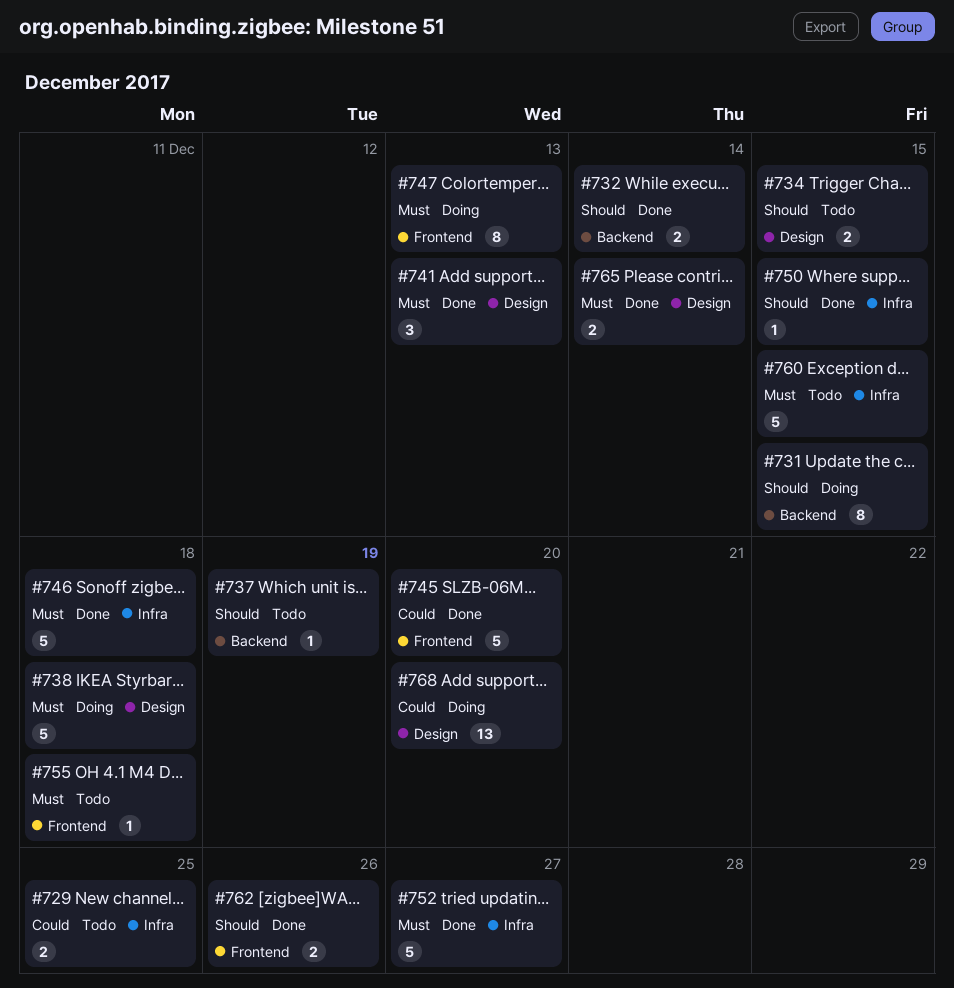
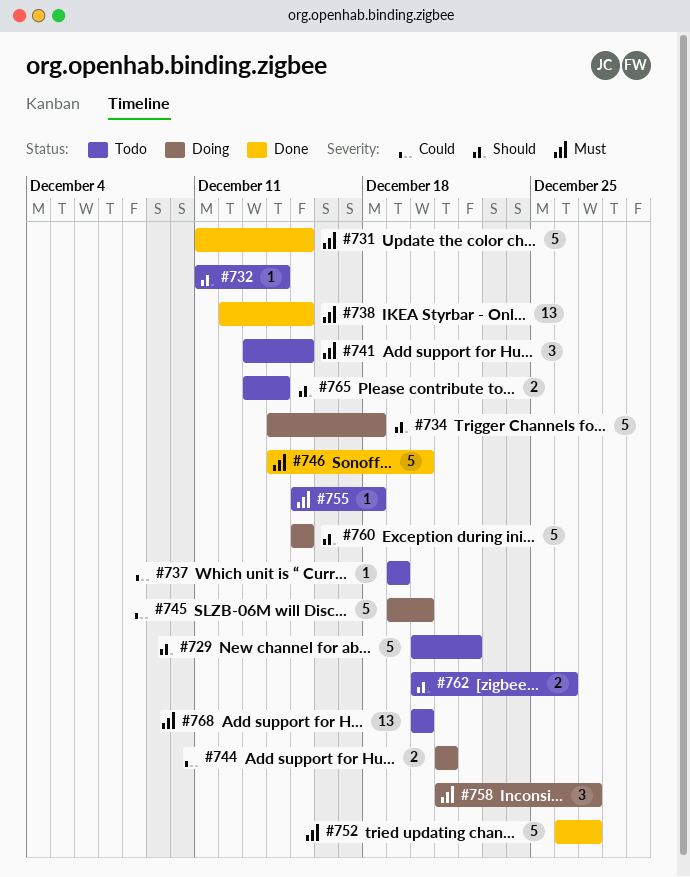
#729, priority: Could -> Should
#729, estimate: 2 -> 5
#729, due: Dec 25 -> Dec 22
#731, status: Doing -> Done
#731, priority: Should -> Must
#731, estimate: 8 -> 5
#732, status: Done -> Todo
#732, estimate: 2 -> 1
#734, status: Todo -> Doing
#734, estimate: 2 -> 5
#734, due: Dec 15 -> Dec 18
#737, priority: Should -> Could
#738, status: Doing -> Done
#738, estimate: 5 -> 13
#738, due: Dec 18 -> Dec 15
#741, status: Done -> Todo
#741, due: Dec 13 -> Dec 15
#744: none -> present
#745, status: Done -> Doing
#746, due: Dec 18 -> Dec 20
#747: present -> none
#750: present -> none
#758: none -> present
#760, status: Todo -> Doing
#760, priority: Must -> Should
#762, status: Done -> Todo
#765, status: Done -> Todo
#765, priority: Must -> Should
#768, status: Doing -> Todo
#768, priority: Could -> Must

